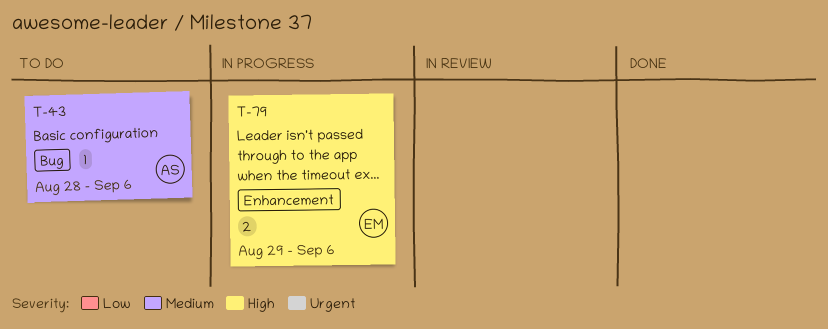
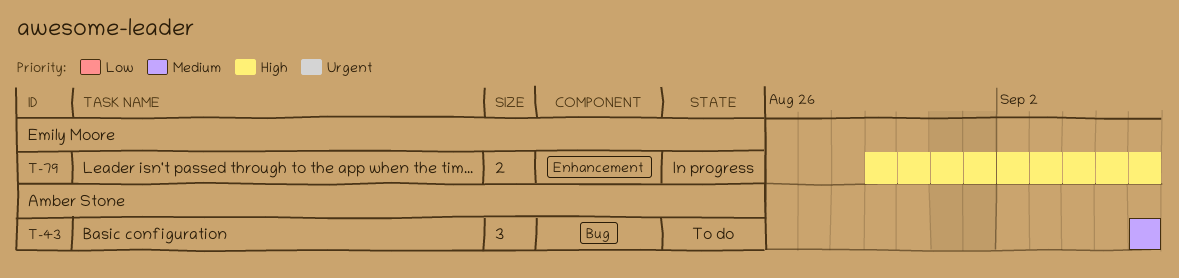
T-43, estimate: 1 -> 3
T-43, start: Aug 28 -> Sep 6

